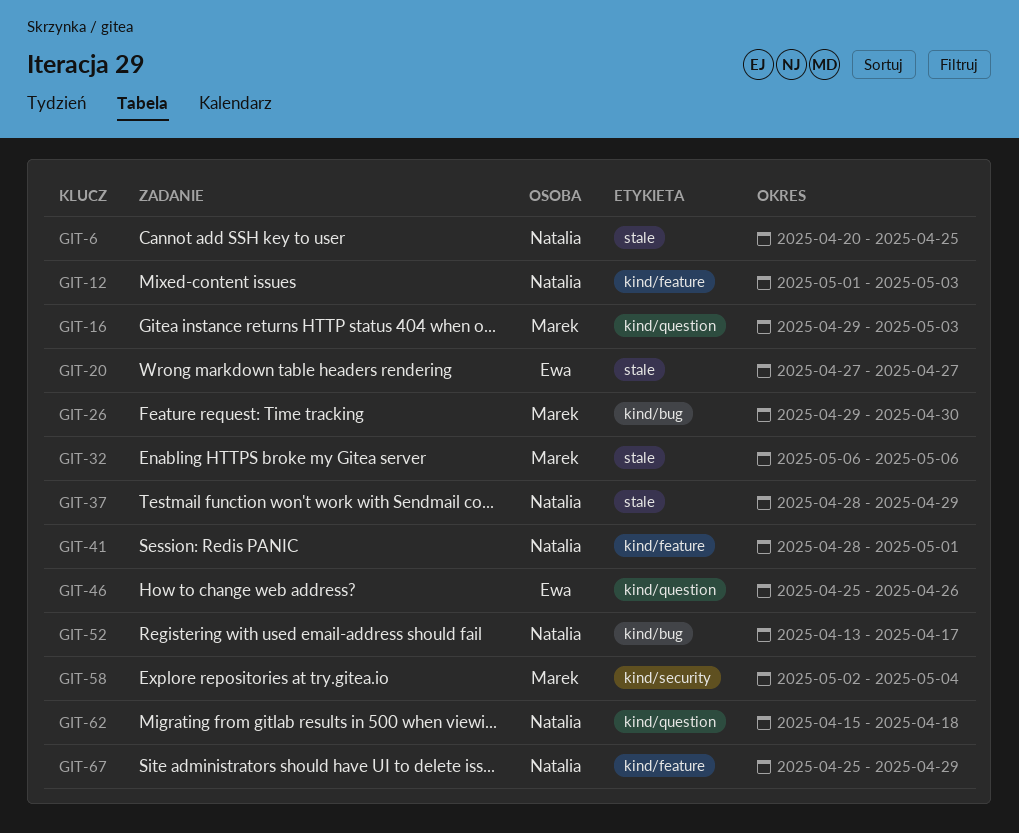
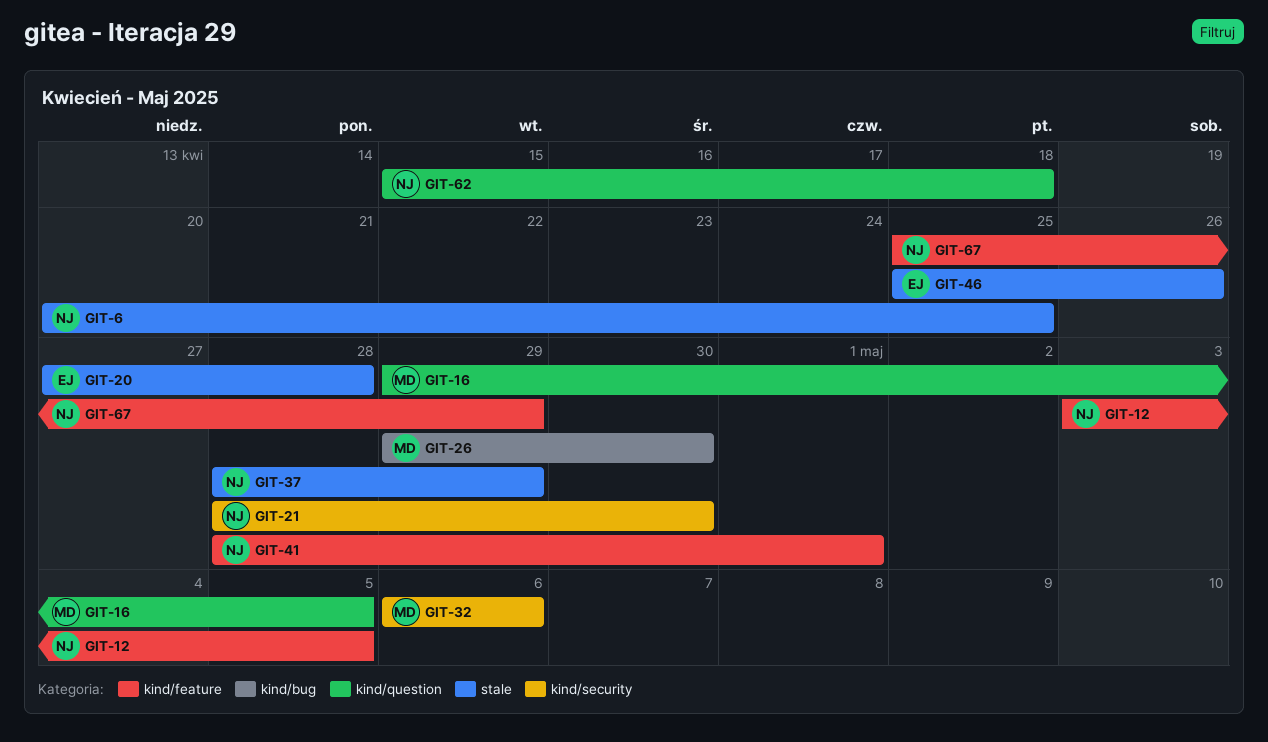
GIT-12, start: May 1 -> May 3
GIT-12, due: May 3 -> May 5
GIT-16, due: May 3 -> May 5
GIT-20, due: Apr 27 -> Apr 28
GIT-21: none -> present
GIT-32, label: stale -> kind/security
GIT-46, label: kind/question -> stale
GIT-52: present -> none
GIT-58: present -> none

